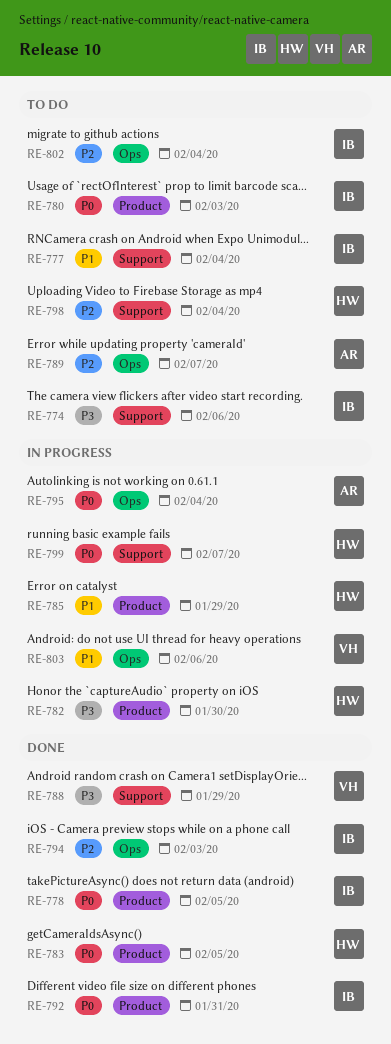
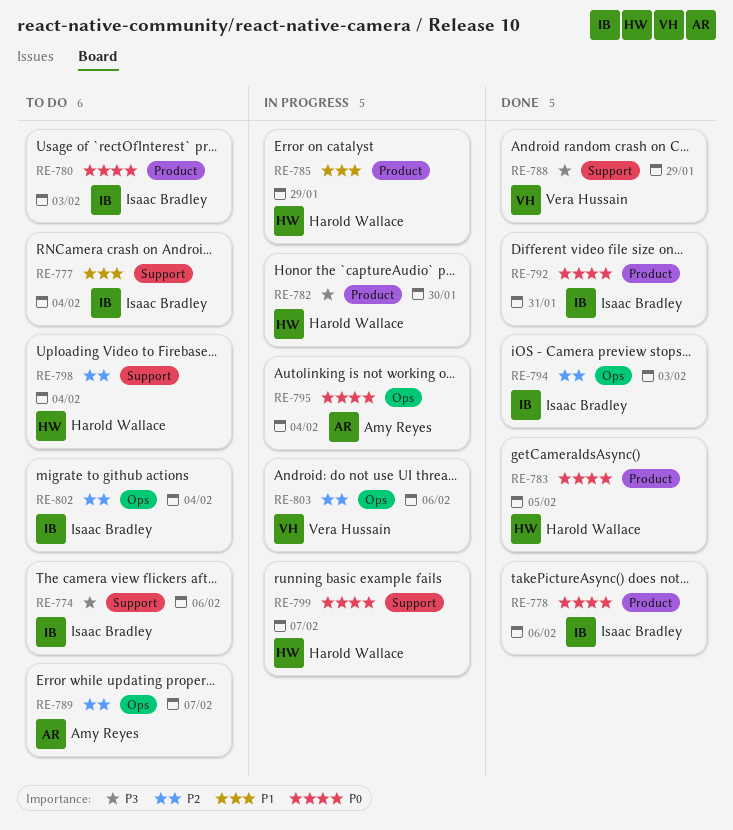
RE-778, due: Feb 5 -> Feb 6
RE-803, priority: P1 -> P2

